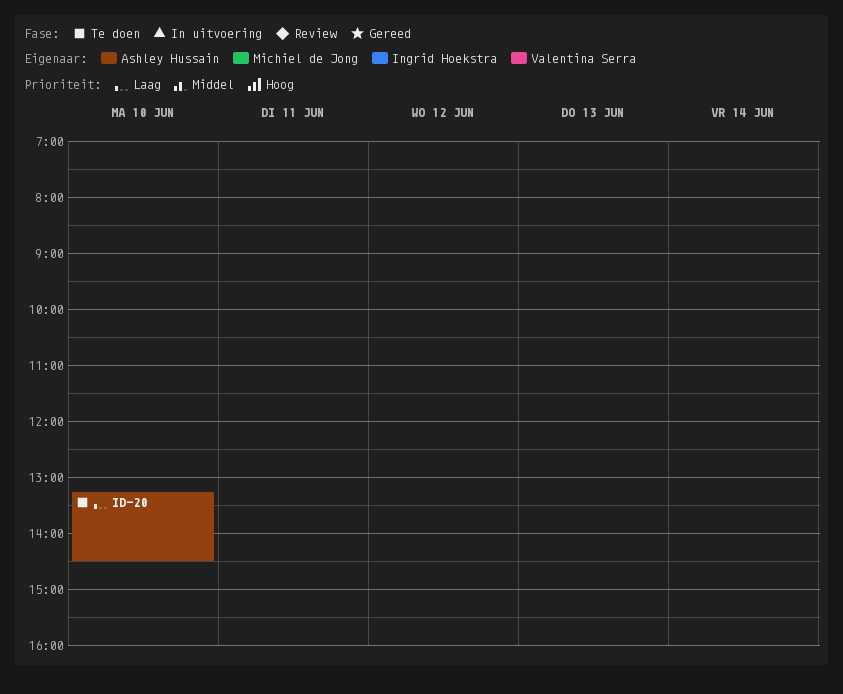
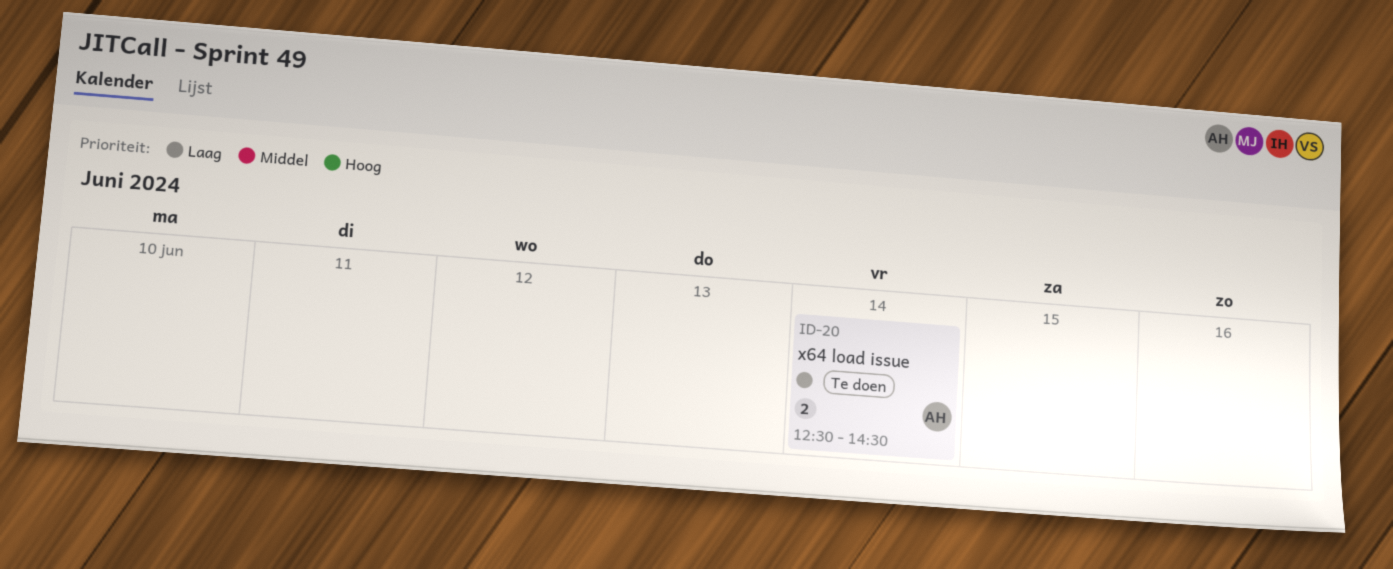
ID-20, day: Jun 10 -> Jun 14
ID-20, begins: 13:15 -> 12:30

